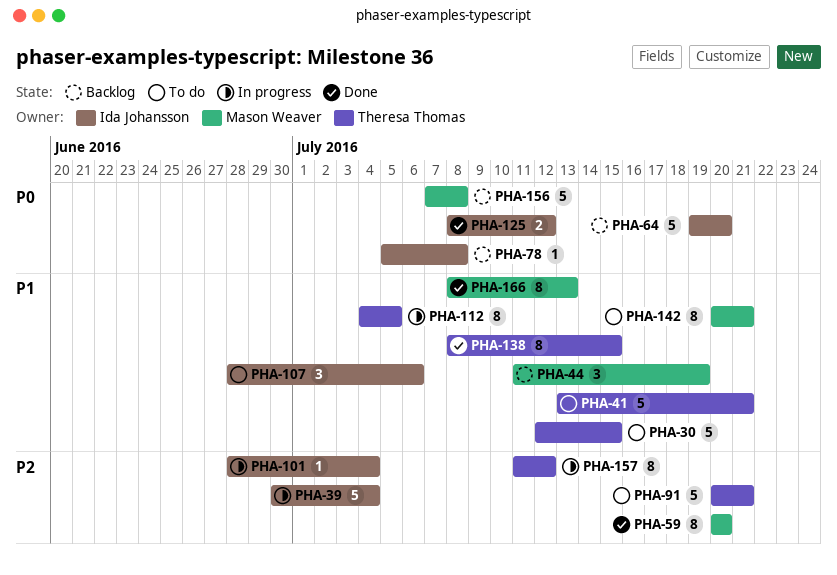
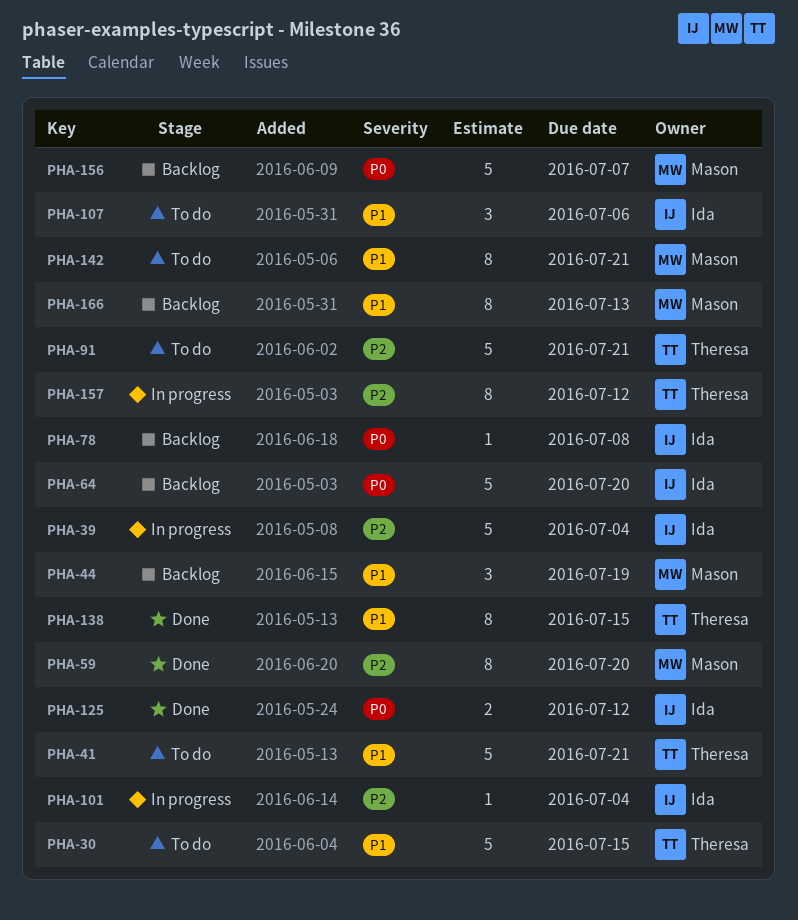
PHA-112: present -> none
PHA-156, due: Jul 8 -> Jul 7
PHA-166, status: Done -> Backlog

